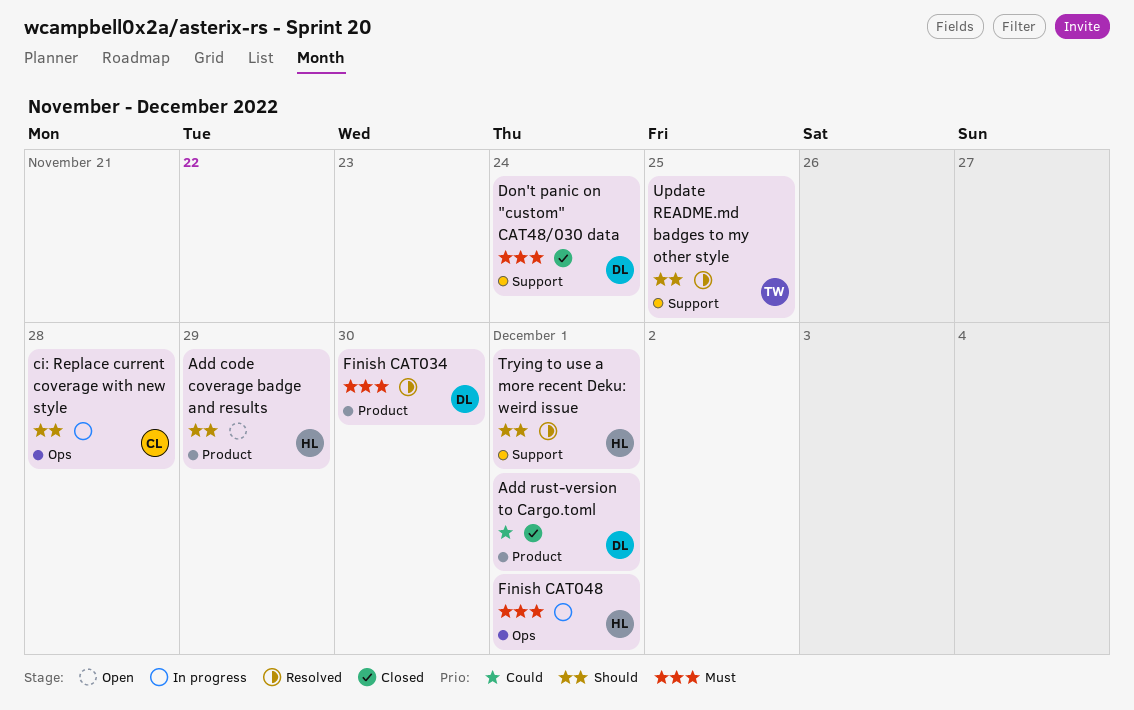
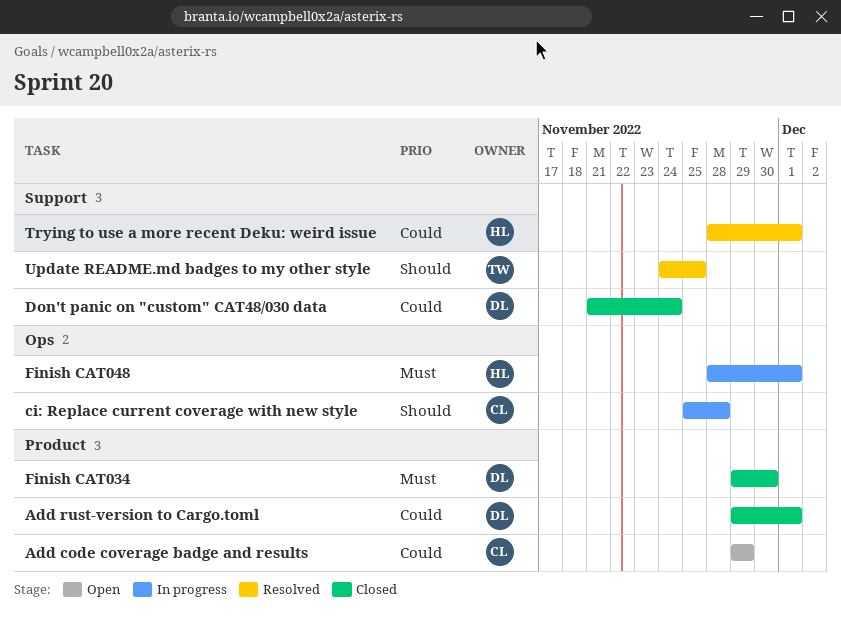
Add code coverage badge and results, owner: HL -> CL
Add code coverage badge and results, priority: Should -> Could
Don't panic on "custom" CAT48/030 data, priority: Must -> Could
Finish CAT034, status: Resolved -> Closed
Trying to use a more recent Deku: weird issue, priority: Should -> Could

